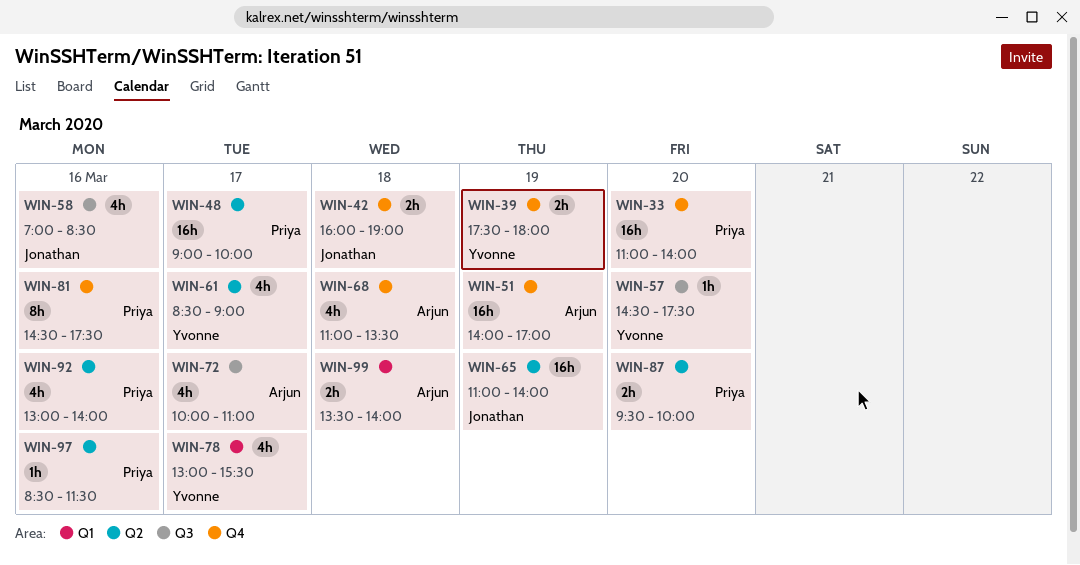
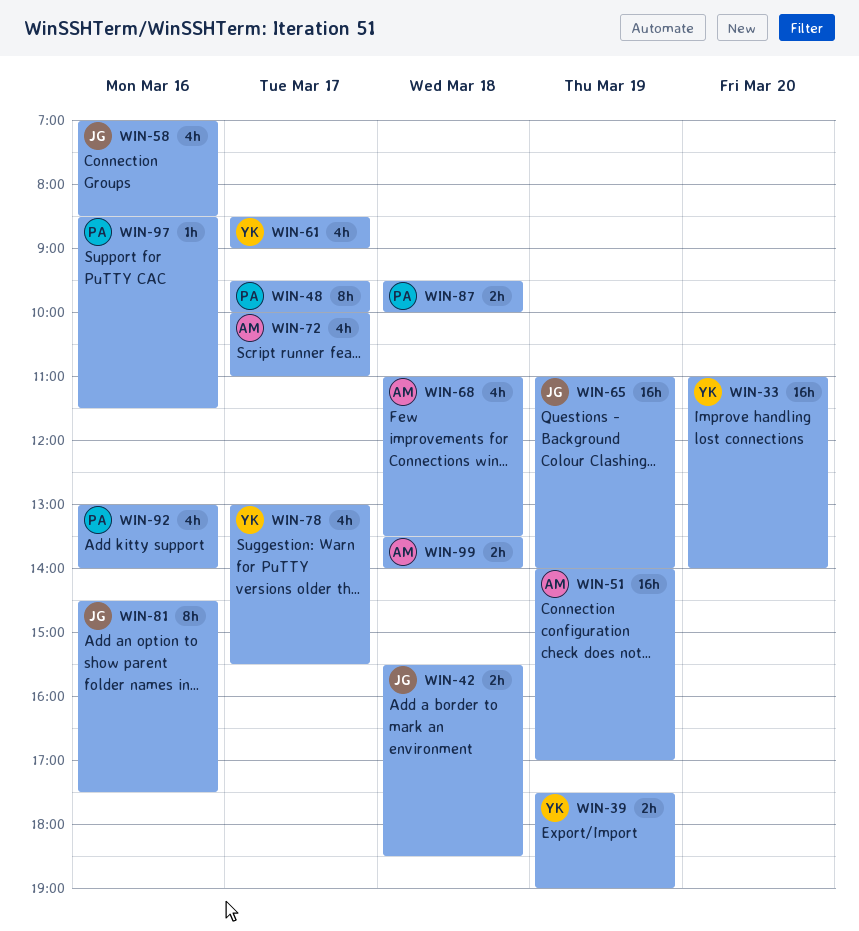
WIN-33, owner: Priya -> Yvonne
WIN-39, ends: 18:00 -> 19:00
WIN-42, begins: 16:00 -> 15:30
WIN-42, ends: 19:00 -> 18:30
WIN-48, estimate: 16h -> 8h
WIN-48, begins: 09:00 -> 09:30
WIN-57: present -> none
WIN-81, owner: Priya -> Jonathan
WIN-87, day: Mar 20 -> Mar 18

